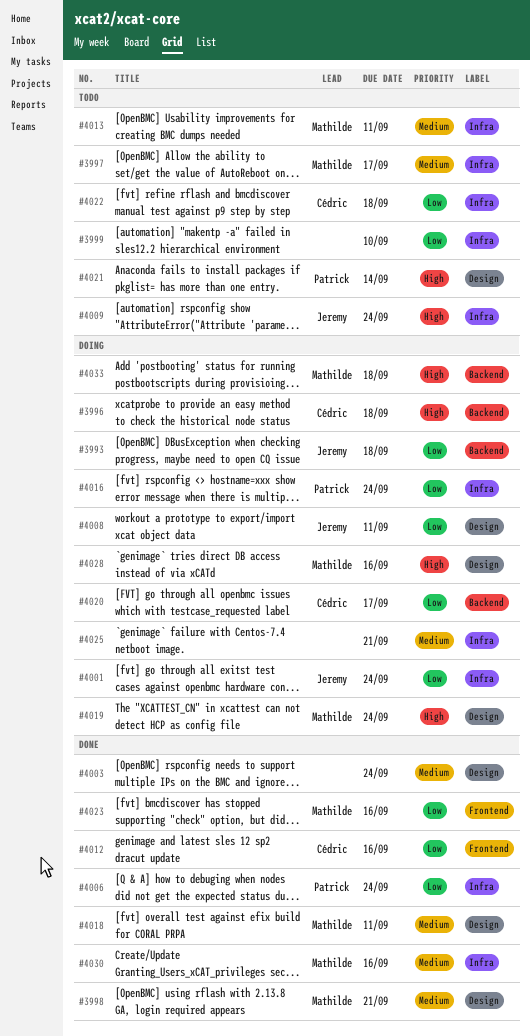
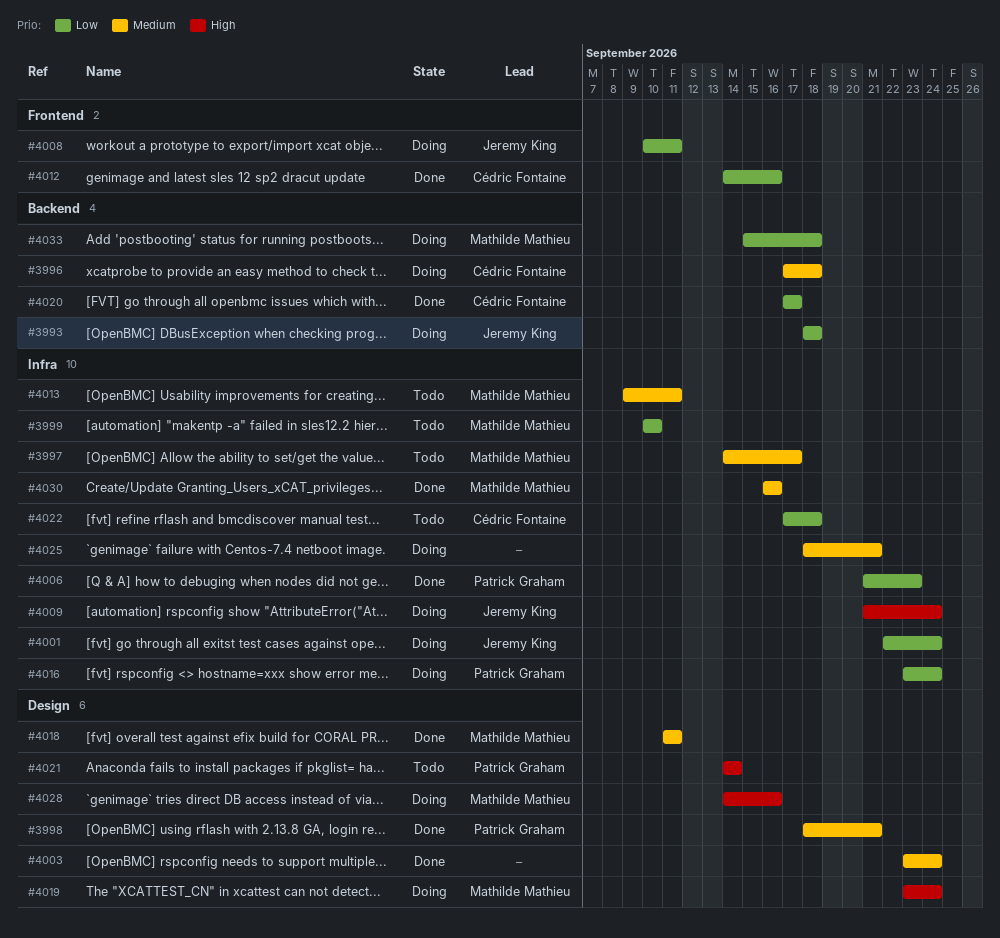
#3996, priority: High -> Medium
#3998, owner: Mathilde Mathieu -> Patrick Graham
#3999, owner: none -> Mathilde Mathieu
#4006, due: Sep 24 -> Sep 23
#4008, label: Design -> Frontend
#4009, status: Todo -> Doing
#4020, status: Doing -> Done
#4023: present -> none
#4033, priority: High -> Low

